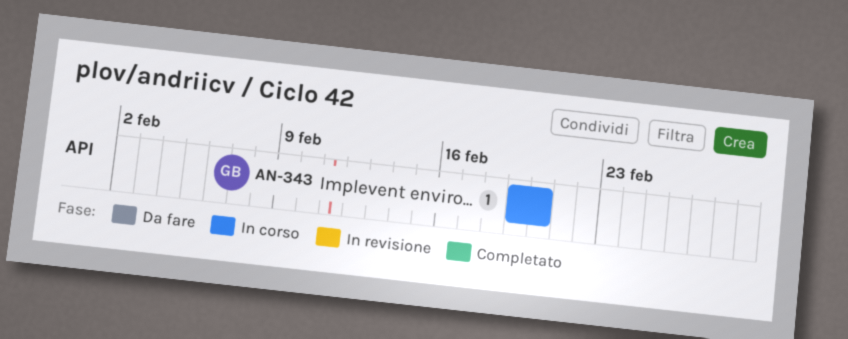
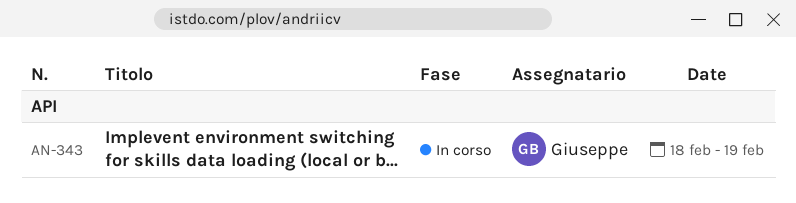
AN-343, start: Feb 19 -> Feb 18
AN-343, due: Feb 20 -> Feb 19

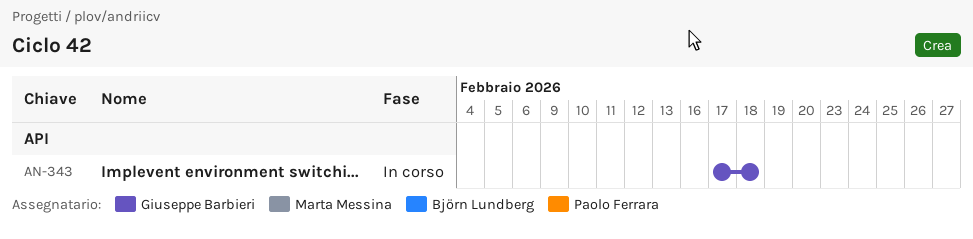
AN-343, start: Feb 18 -> Feb 17
AN-343, due: Feb 19 -> Feb 18

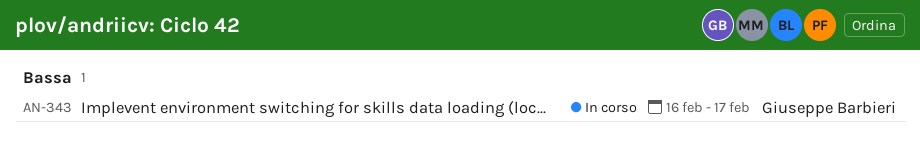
AN-343, start: Feb 17 -> Feb 16
AN-343, due: Feb 18 -> Feb 17

